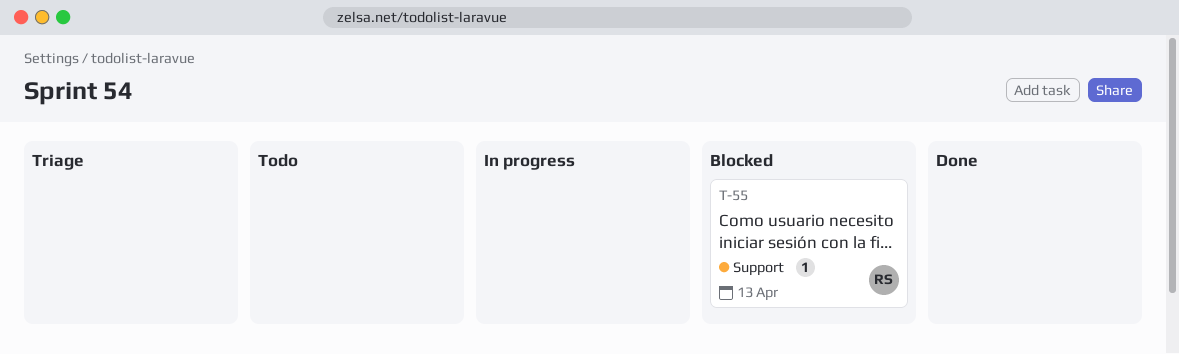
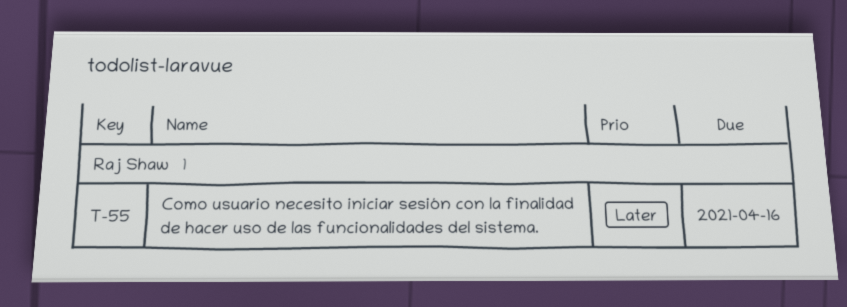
T-55, due: Apr 13 -> Apr 16

